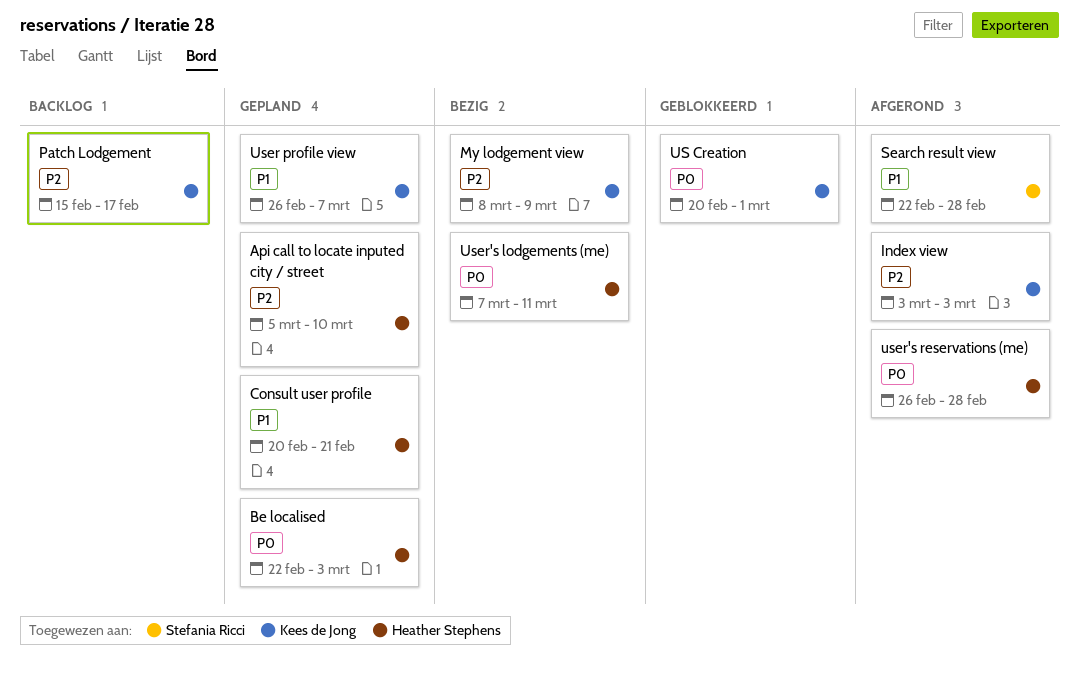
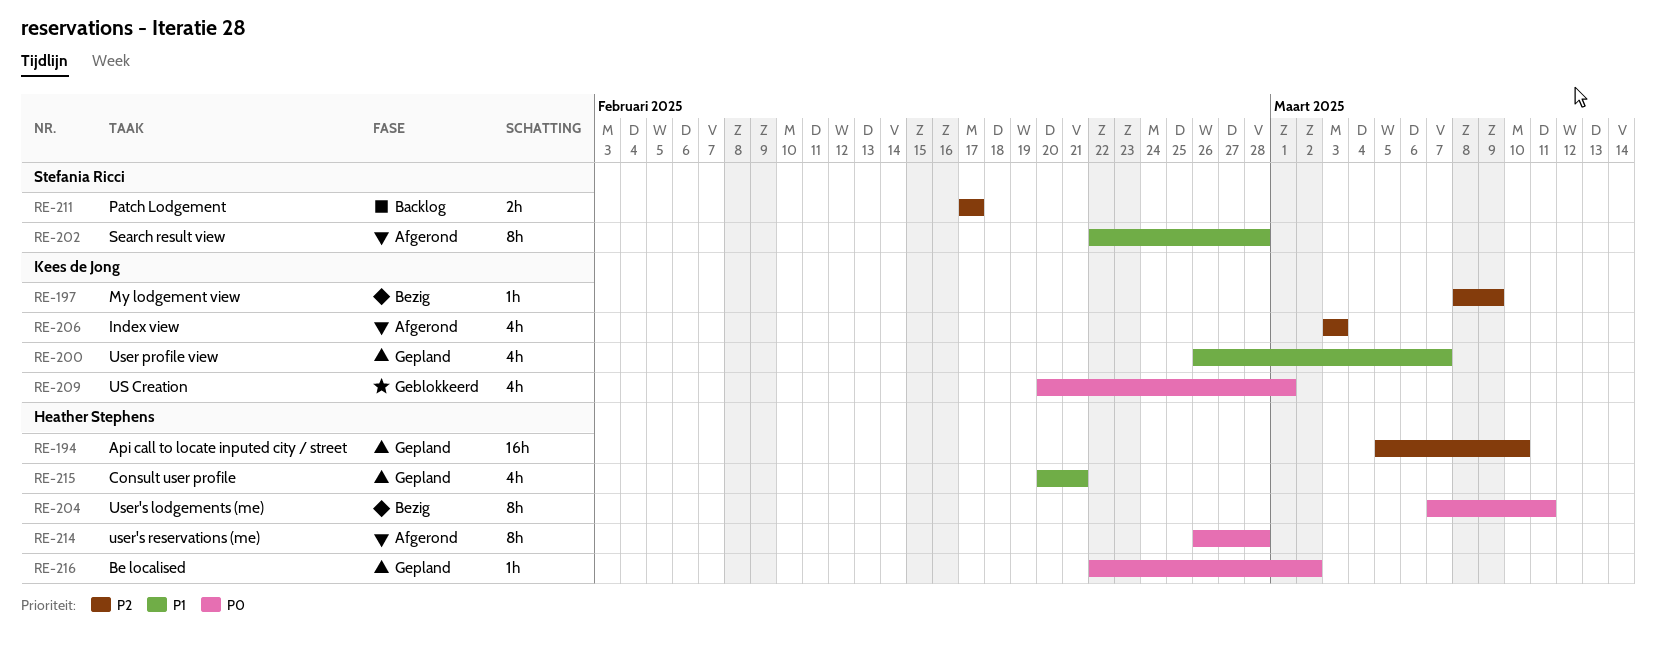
Be localised, due: Mar 3 -> Mar 2
Patch Lodgement, owner: Kees de Jong -> Stefania Ricci
Patch Lodgement, start: Feb 15 -> Feb 17

